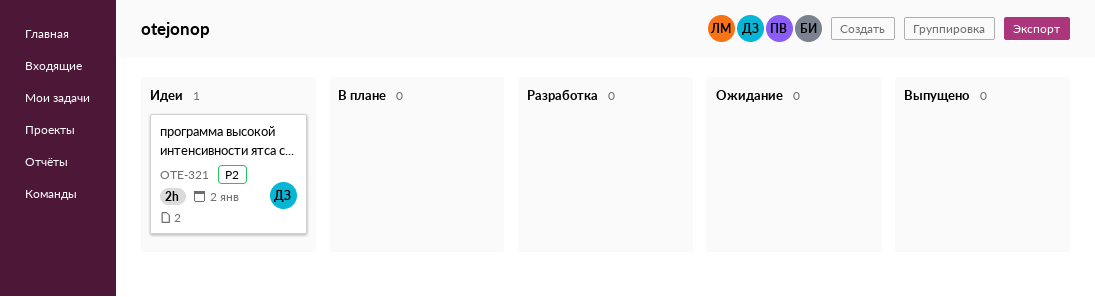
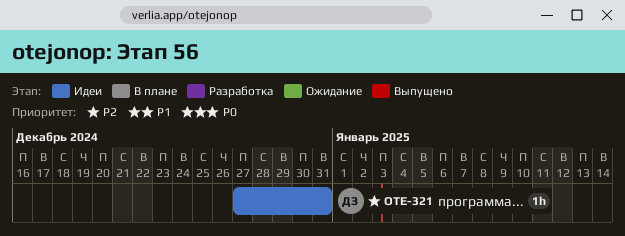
OTE-321, estimate: 2h -> 1h
OTE-321, due: Jan 2 -> Dec 31

